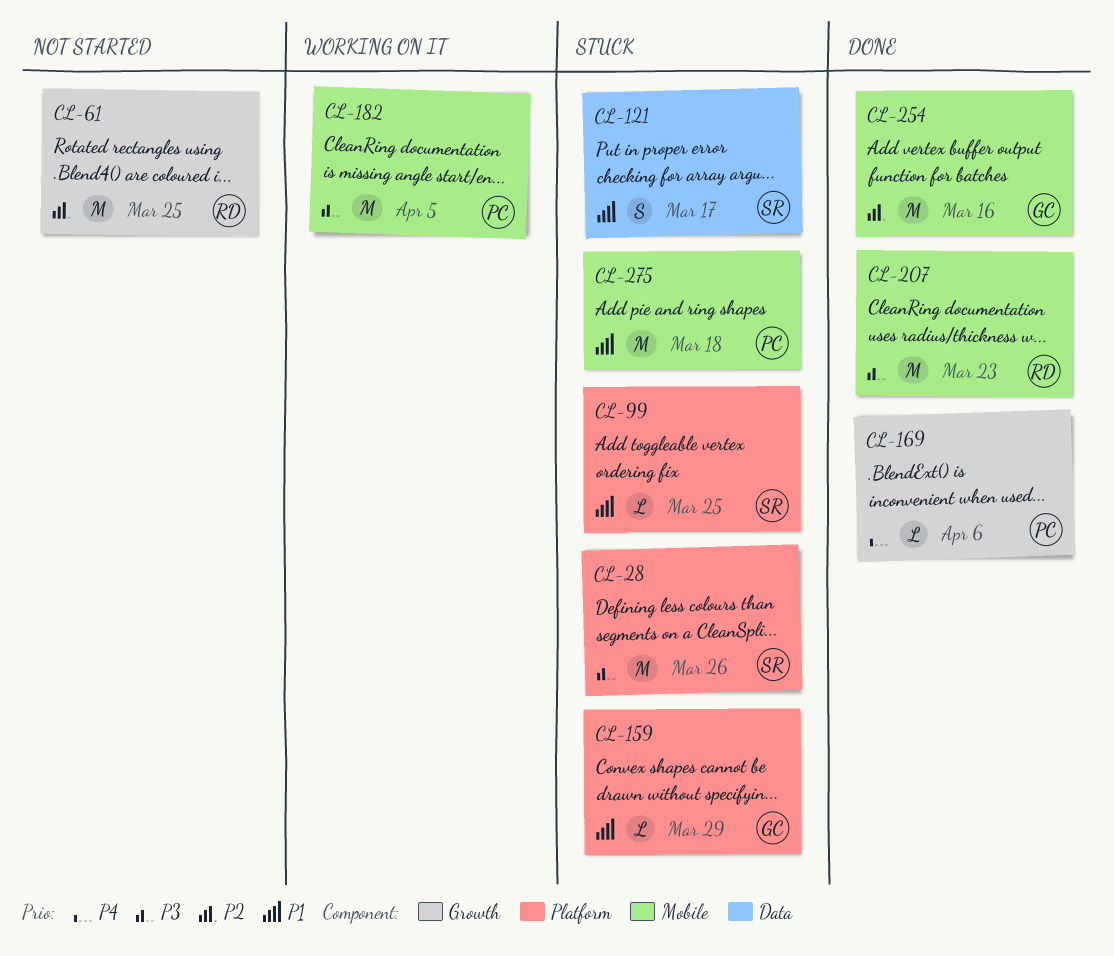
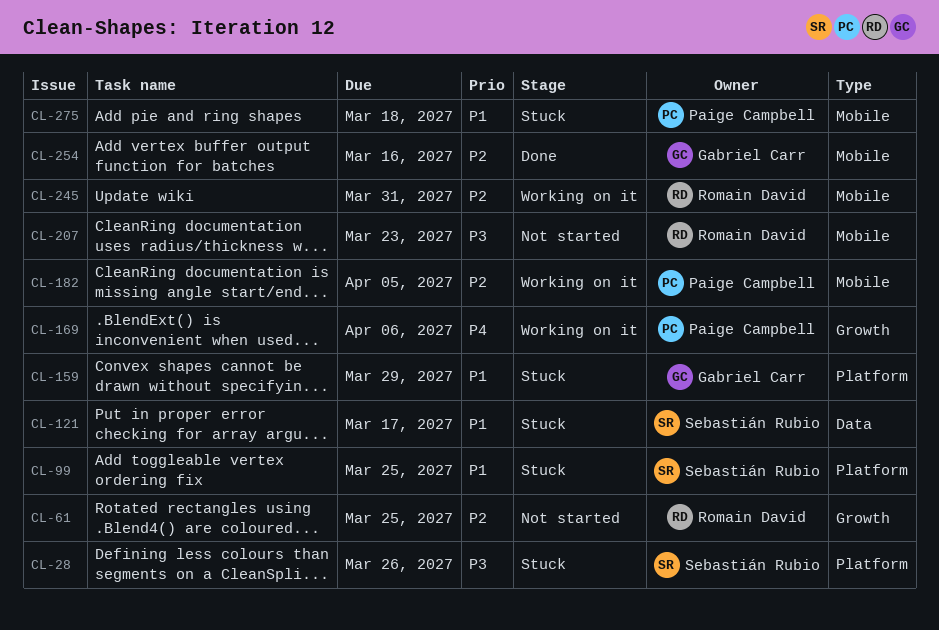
CL-169, status: Done -> Working on it
CL-182, priority: P3 -> P2
CL-207, status: Done -> Not started
CL-245: none -> present

